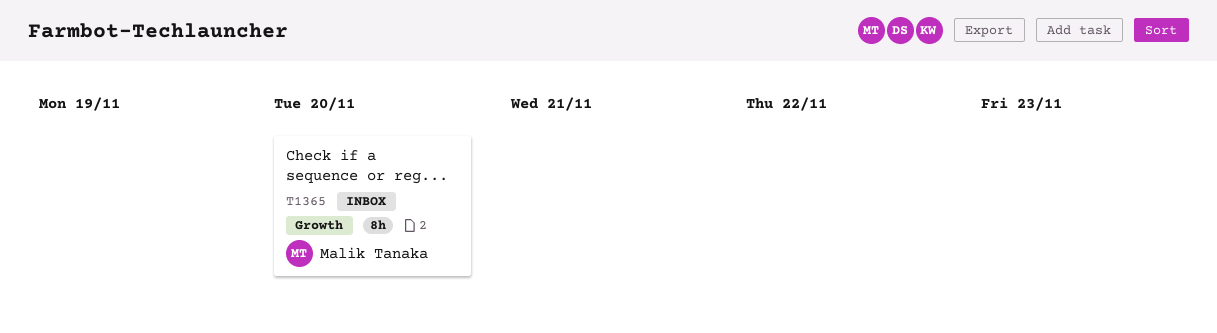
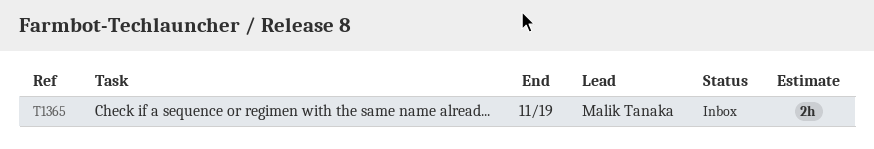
T1365, estimate: 8h -> 2h
T1365, due: Nov 20 -> Nov 19

